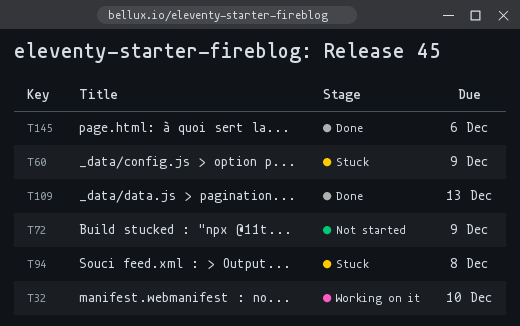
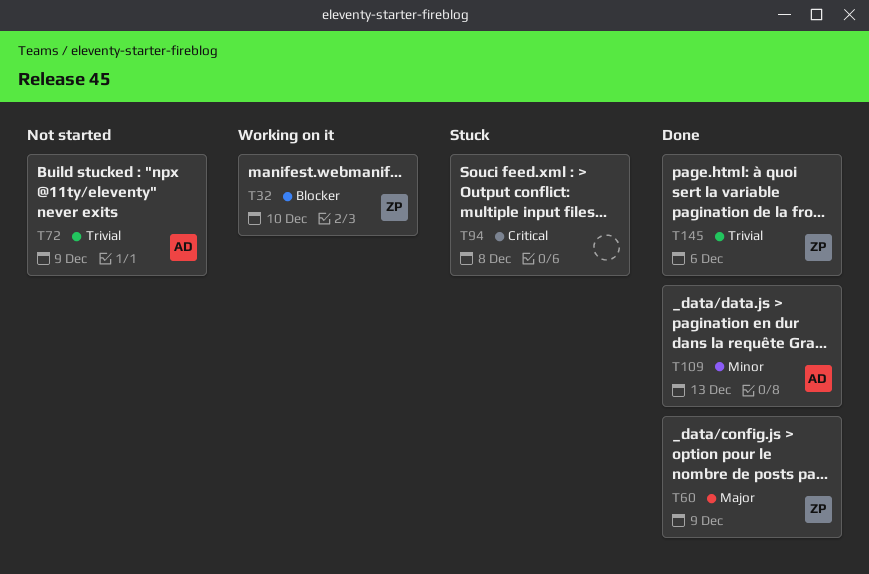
T60, status: Stuck -> Done

